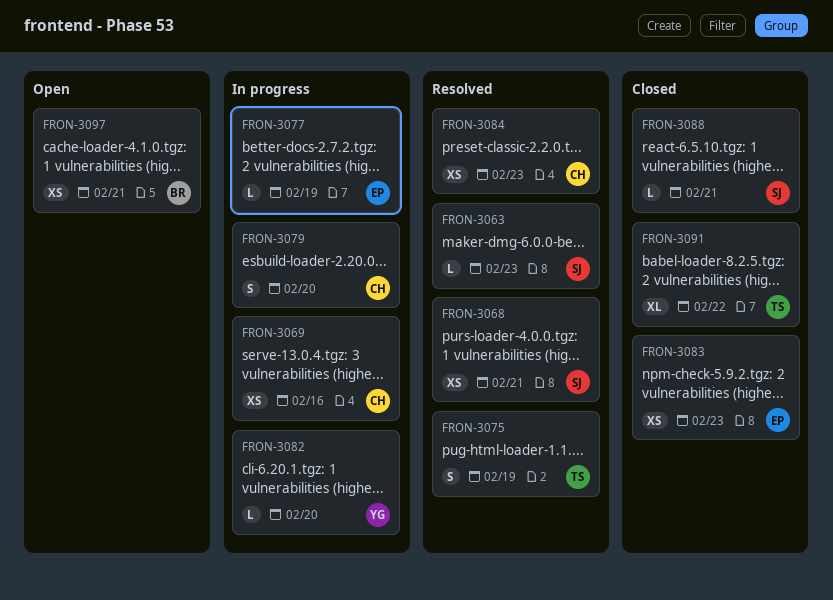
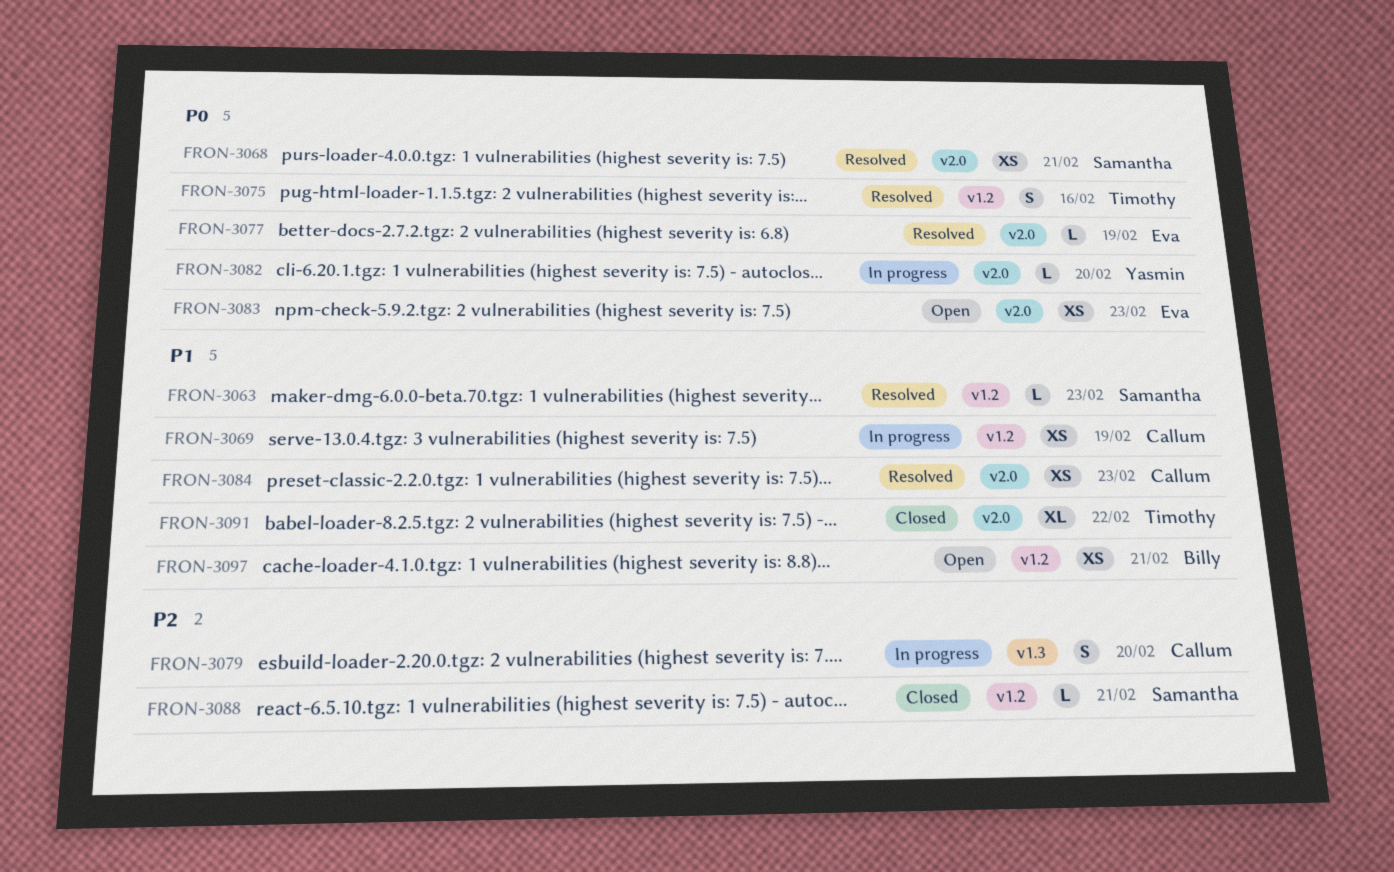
FRON-3069, due: Feb 16 -> Feb 19
FRON-3075, due: Feb 19 -> Feb 16
FRON-3077, status: In progress -> Resolved
FRON-3083, status: Closed -> Open

